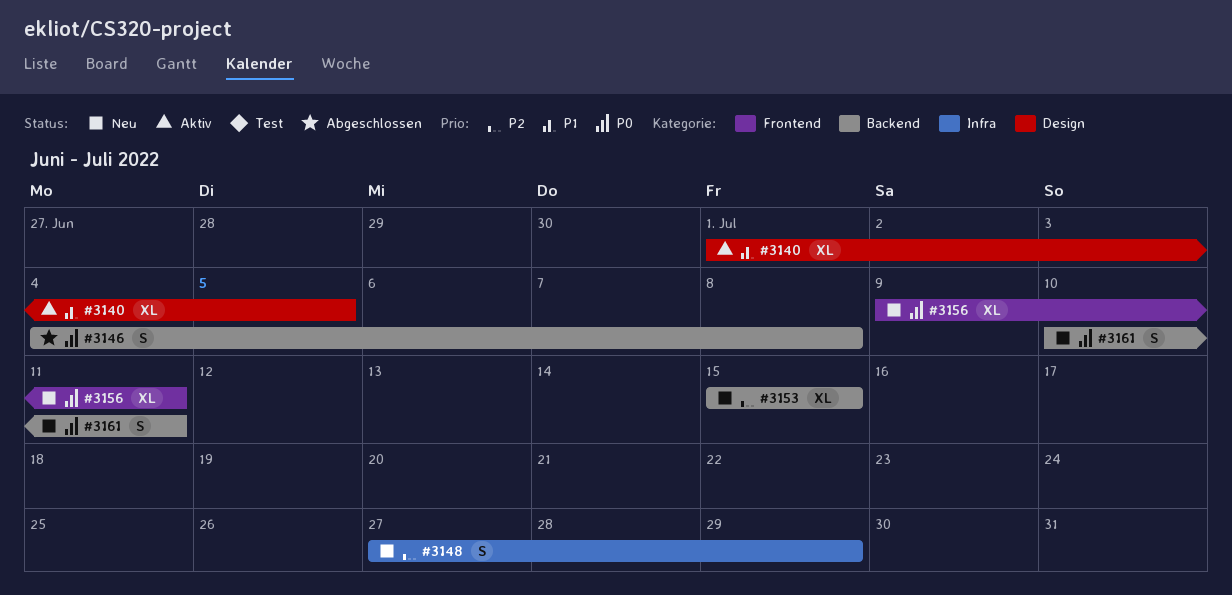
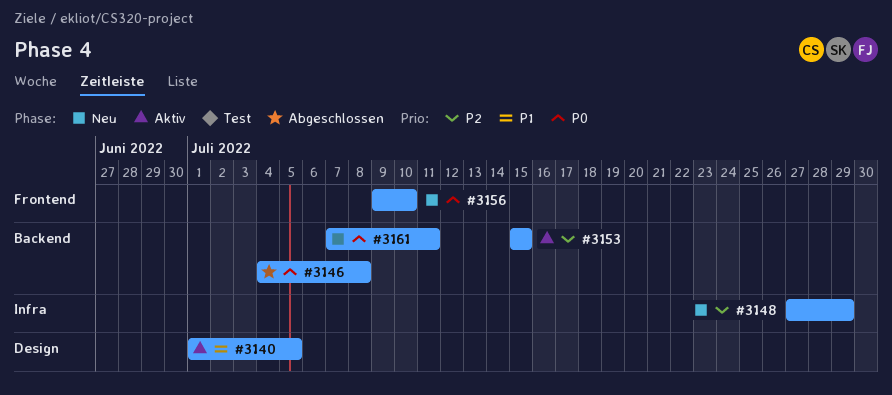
#3153, status: Neu -> Aktiv
#3156, due: Jul 11 -> Jul 10
#3161, start: Jul 10 -> Jul 7

